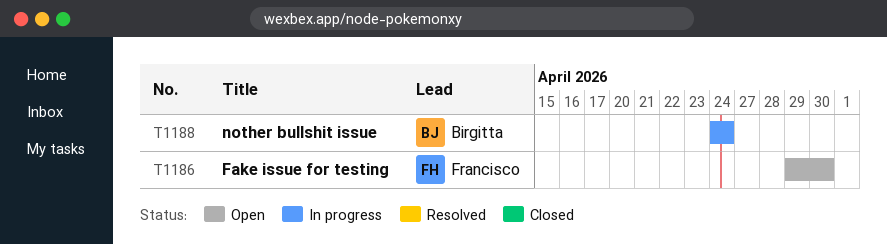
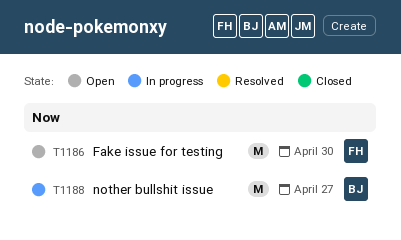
T1188, due: Apr 24 -> Apr 27

